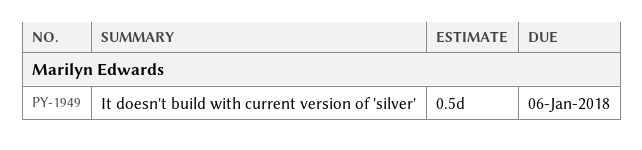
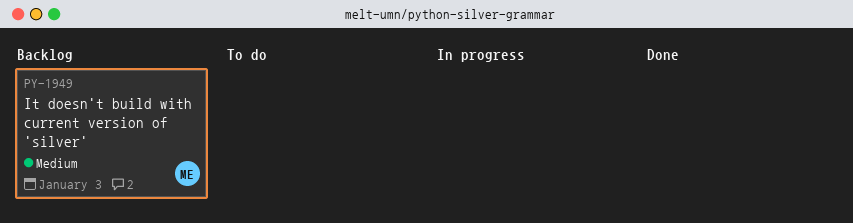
PY-1949, due: Jan 6 -> Jan 3

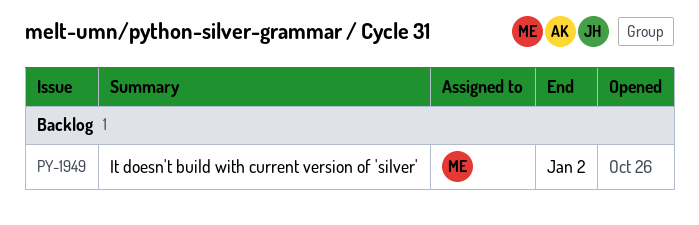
PY-1949, due: Jan 3 -> Jan 2

